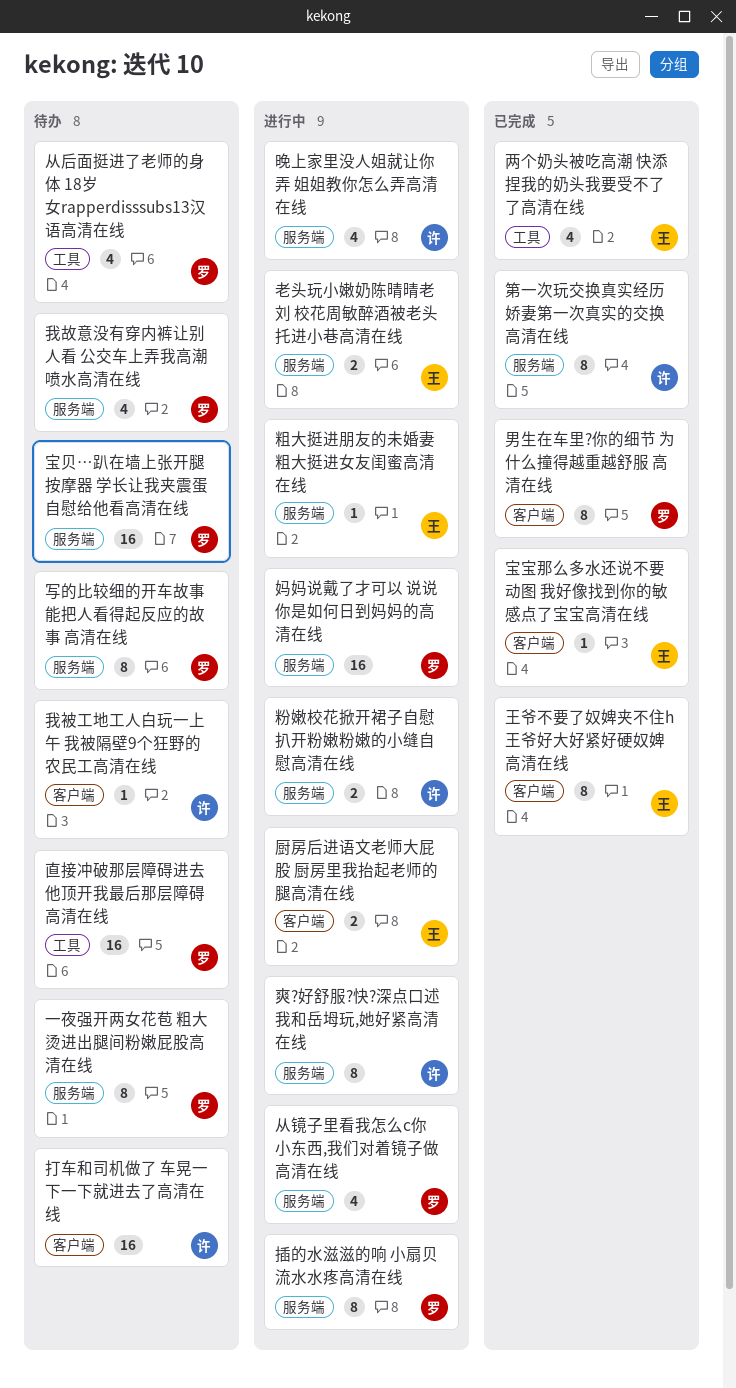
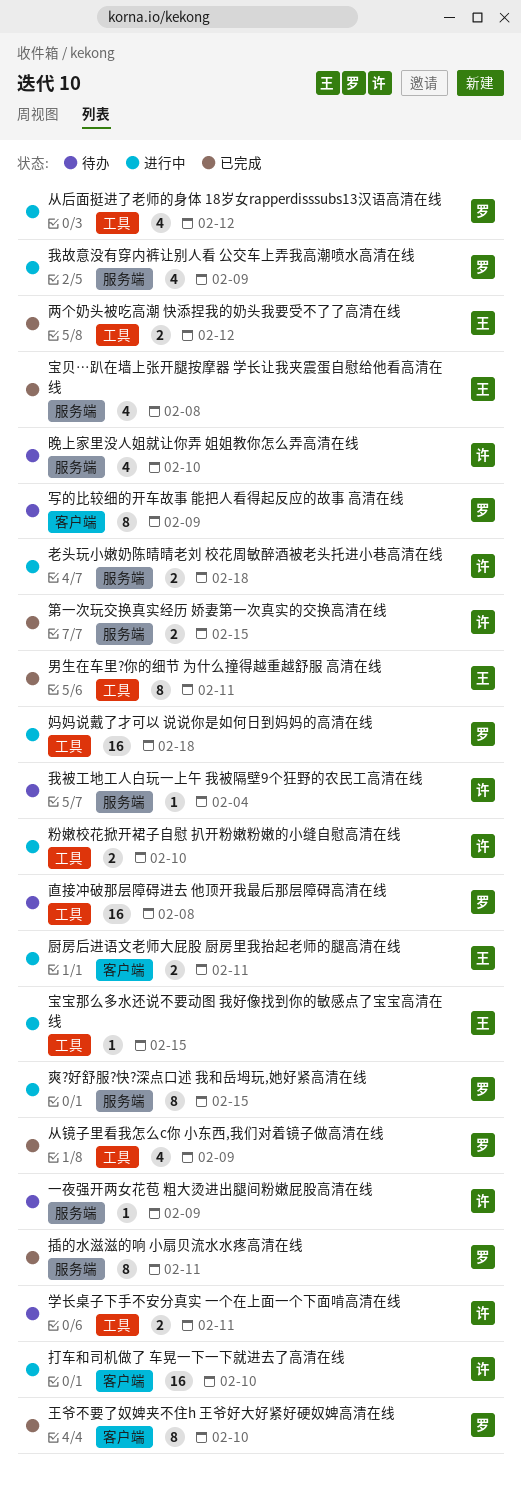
一夜强开两女花苞 粗大烫进出腿间粉嫩屁股高清在线, owner: 罗 -> 许
一夜强开两女花苞 粗大烫进出腿间粉嫩屁股高清在线, estimate: 8 -> 1
两个奶头被吃高潮 快添捏我的奶头我要受不了了高清在线, estimate: 4 -> 2
从后面挺进了老师的身体 18岁女rapperdisssubs13汉语高清在线, status: 待办 -> 进行中
从镜子里看我怎么c你 小东西,我们对着镜子做高清在线, status: 进行中 -> 已完成
从镜子里看我怎么c你 小东西,我们对着镜子做高清在线, label: 服务端 -> 工具
写的比较细的开车故事 能把人看得起反应的故事 高清在线, label: 服务端 -> 客户端
妈妈说戴了才可以 说说你是如何日到妈妈的高清在线, label: 服务端 -> 工具
学长桌子下手不安分真实 一个在上面一个下面啃高清在线: none -> present
宝宝那么多水还说不要动图 我好像找到你的敏感点了宝宝高清在线, status: 已完成 -> 进行中
宝宝那么多水还说不要动图 我好像找到你的敏感点了宝宝高清在线, label: 客户端 -> 工具
宝贝…趴在墙上张开腿按摩器 学长让我夹震蛋自慰给他看高清在线, status: 待办 -> 已完成
宝贝…趴在墙上张开腿按摩器 学长让我夹震蛋自慰给他看高清在线, owner: 罗 -> 王
宝贝…趴在墙上张开腿按摩器 学长让我夹震蛋自慰给他看高清在线, estimate: 16 -> 4
我故意没有穿内裤让别人看 公交车上弄我高潮喷水高清在线, status: 待办 -> 进行中
我被工地工人白玩一上午 我被隔壁9个狂野的农民工高清在线, label: 客户端 -> 服务端
打车和司机做了 车晃一下一下就进去了高清在线, status: 待办 -> 进行中
插的水滋滋的响 小扇贝流水水疼高清在线, status: 进行中 -> 已完成
晚上家里没人姐就让你弄 姐姐教你怎么弄高清在线, status: 进行中 -> 待办
爽?好舒服?快?深点口述 我和岳坶玩,她好紧高清在线, owner: 许 -> 罗
王爷不要了奴婢夹不住h 王爷好大好紧好硬奴婢高清在线, owner: 王 -> 罗
男生在车里?你的细节 为什么撞得越重越舒服 高清在线, owner: 罗 -> 王
男生在车里?你的细节 为什么撞得越重越舒服 高清在线, label: 客户端 -> 工具
第一次玩交换真实经历 娇妻第一次真实的交换高清在线, estimate: 8 -> 2
粉嫩校花掀开裙子自慰 扒开粉嫩粉嫩的小缝自慰高清在线, label: 服务端 -> 工具
粗大挺进朋友的未婚妻 粗大挺进女友闺蜜高清在线: present -> none
老头玩小嫩奶陈晴晴老刘 校花周敏醉酒被老头托进小巷高清在线, owner: 王 -> 许

